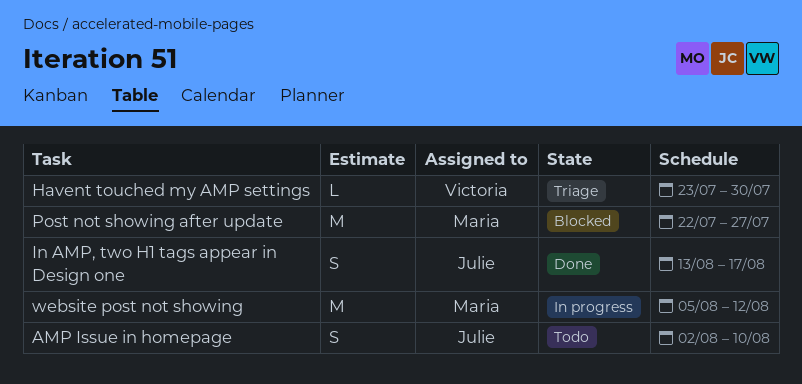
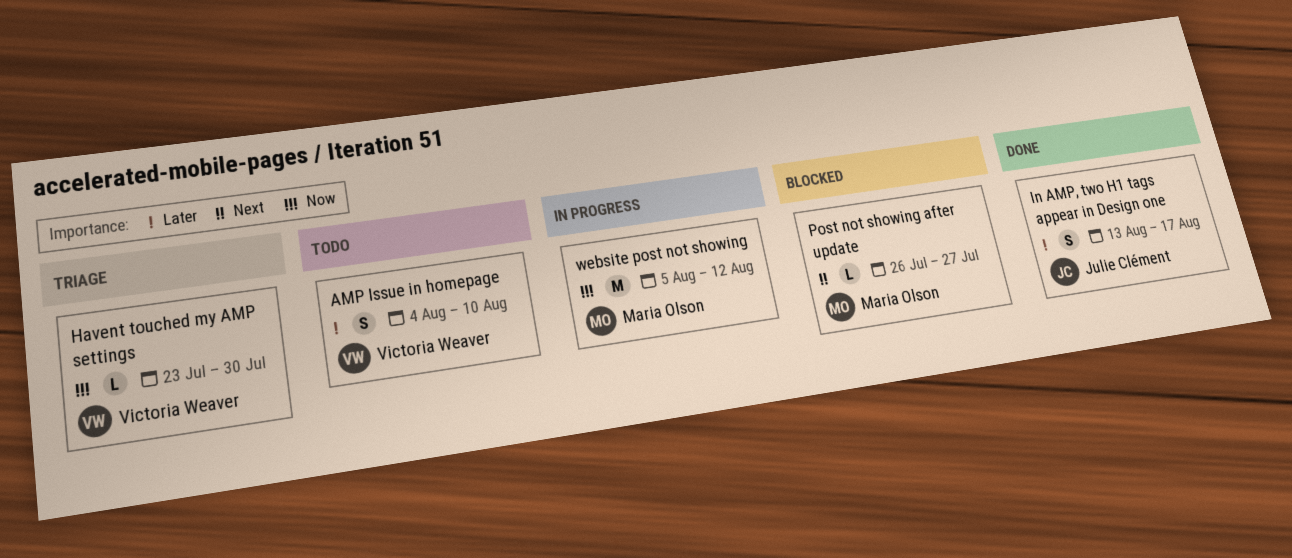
AMP Issue in homepage, owner: Julie Clément -> Victoria Weaver
AMP Issue in homepage, start: Aug 2 -> Aug 4
Post not showing after update, estimate: M -> L
Post not showing after update, start: Jul 22 -> Jul 26

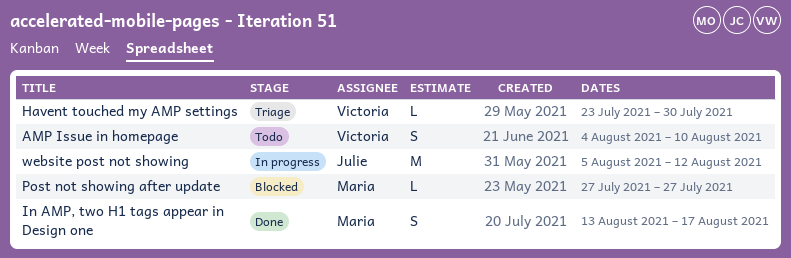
In AMP, two H1 tags appear in Design one, owner: Julie Clément -> Maria Olson
Post not showing after update, start: Jul 26 -> Jul 27
website post not showing, owner: Maria Olson -> Julie Clément

